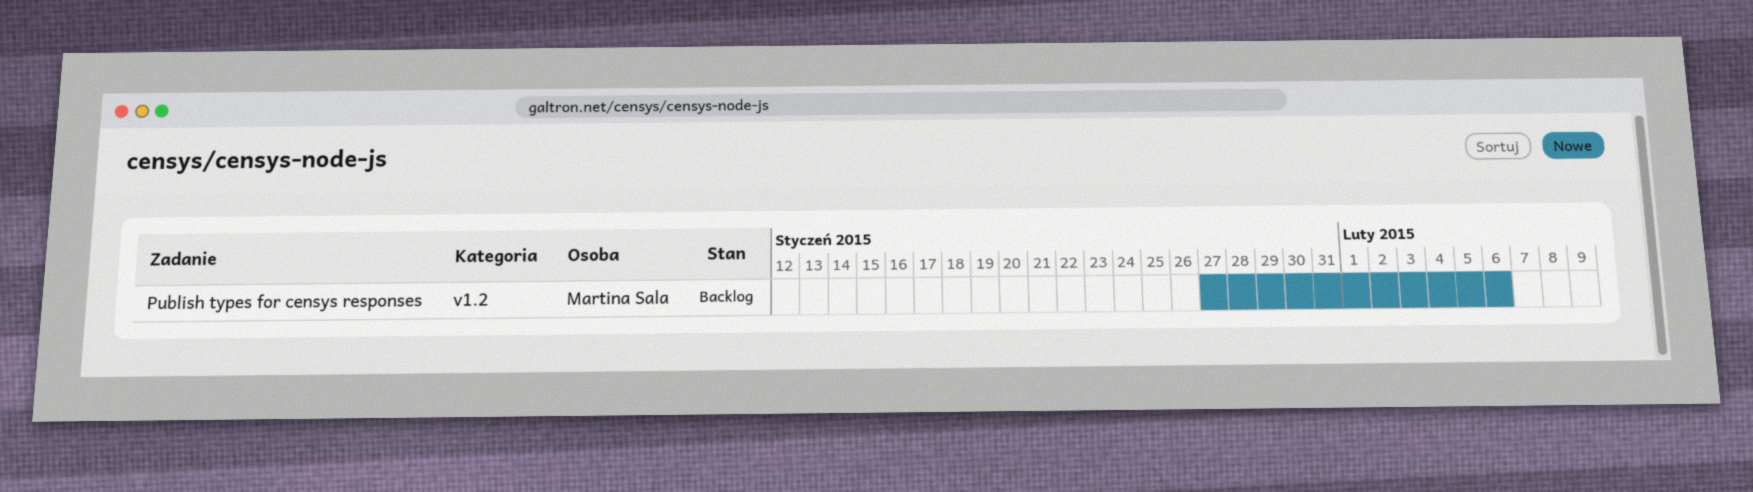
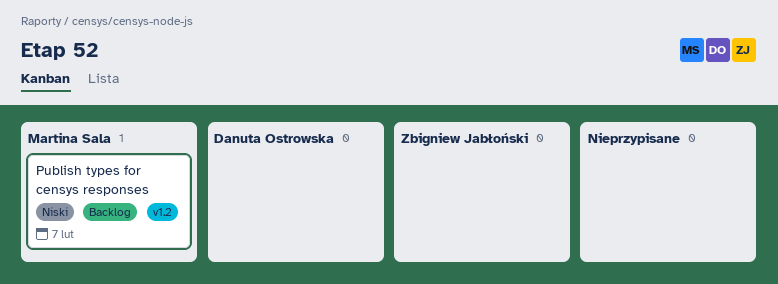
Publish types for censys responses, due: Feb 6 -> Feb 7

